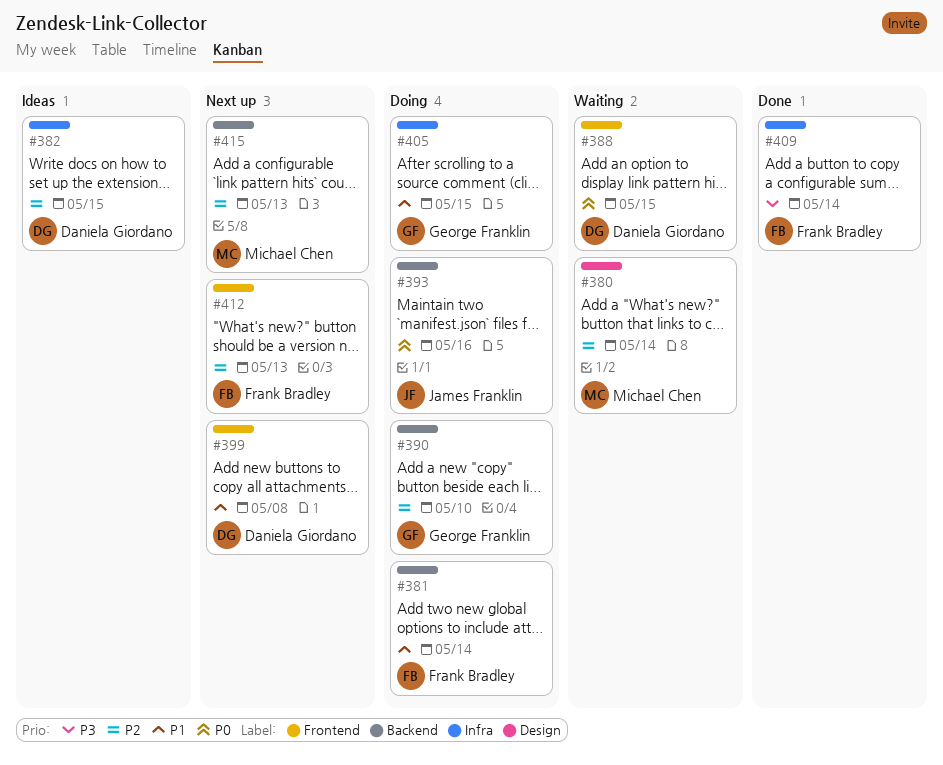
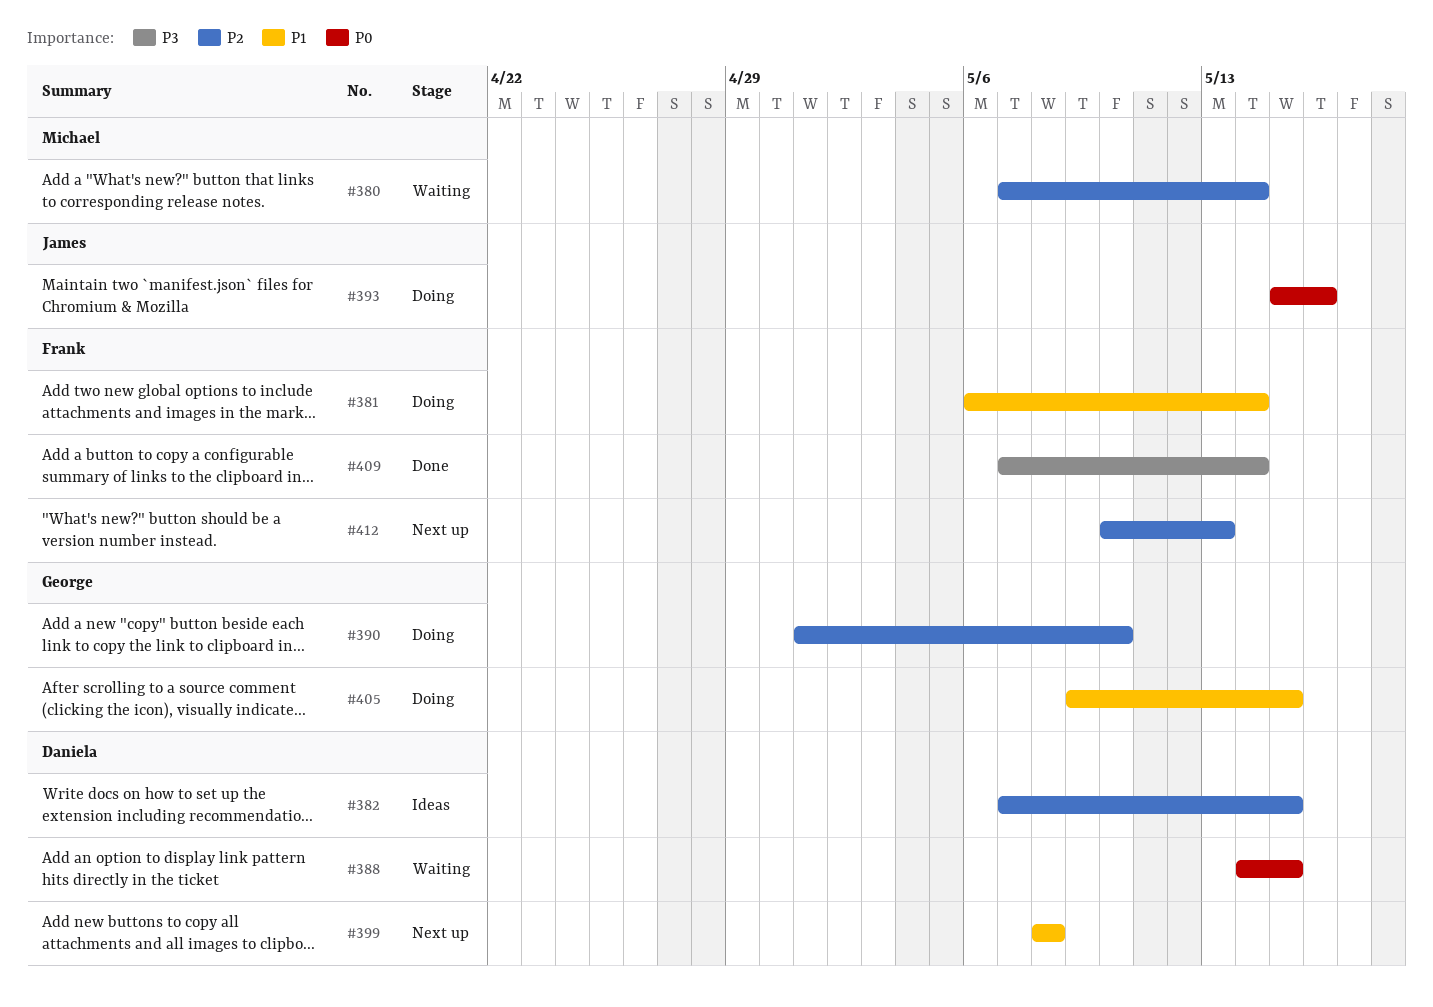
#415: present -> none

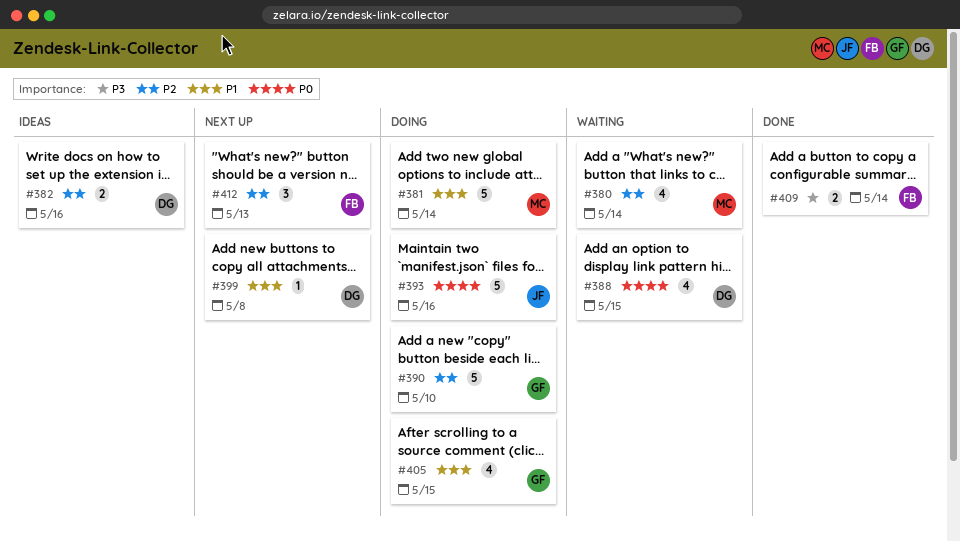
#381, owner: Frank -> Michael
#382, due: May 15 -> May 16

